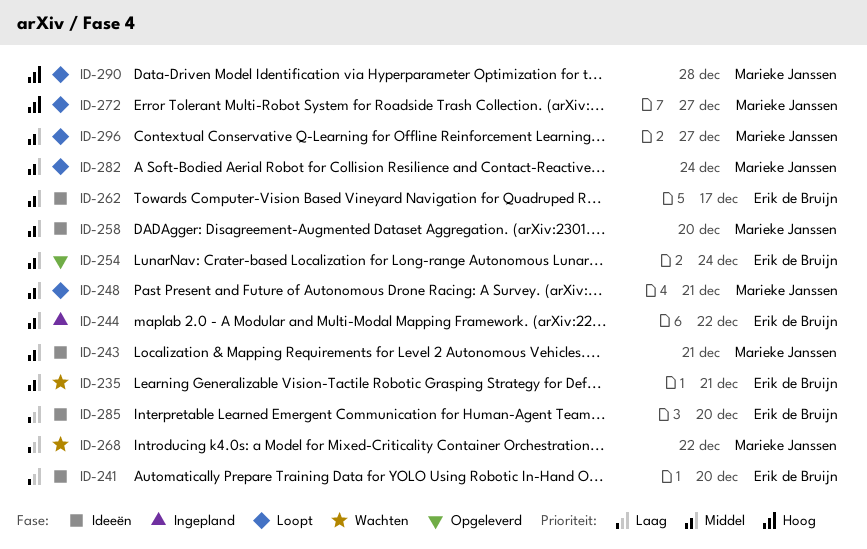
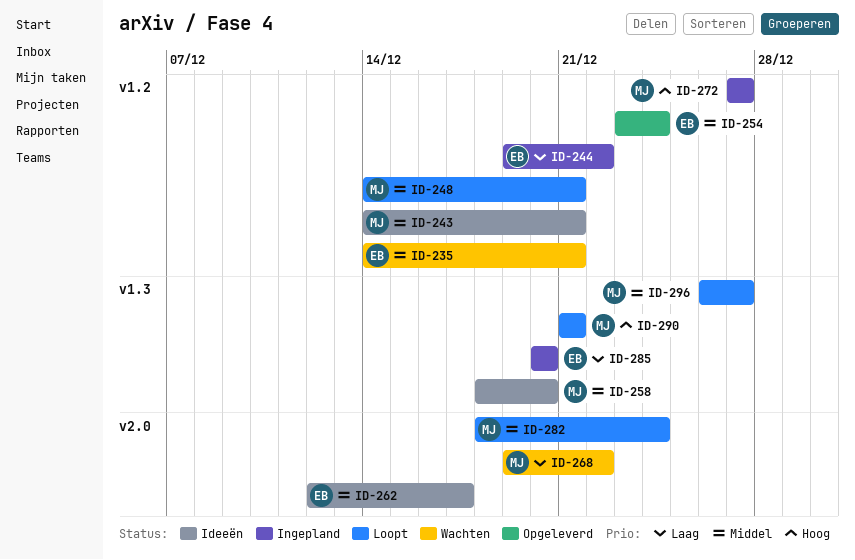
ID-241: present -> none
ID-244, priority: Middel -> Laag
ID-272, status: Loopt -> Ingepland
ID-285, status: Ideeën -> Ingepland
ID-290, due: Dec 28 -> Dec 21

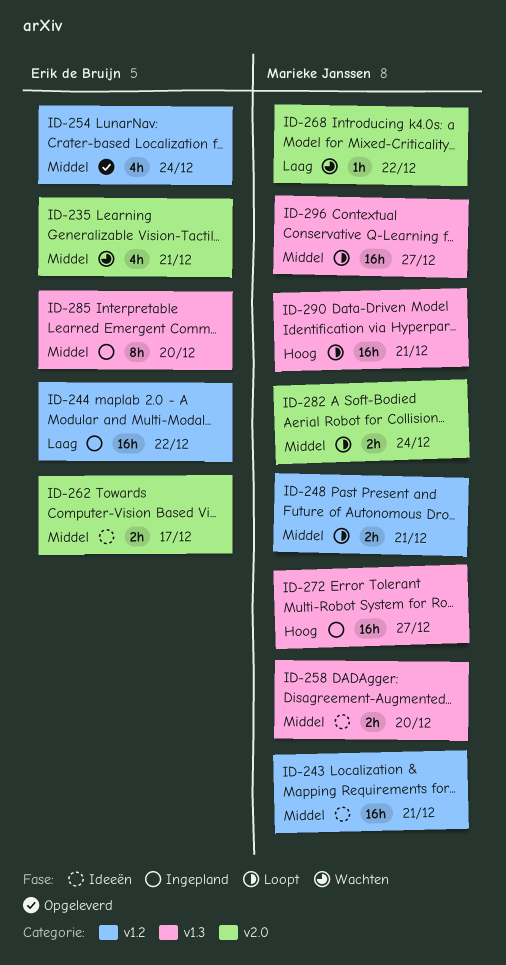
ID-235, label: v1.2 -> v2.0
ID-272, label: v1.2 -> v1.3
ID-285, priority: Laag -> Middel

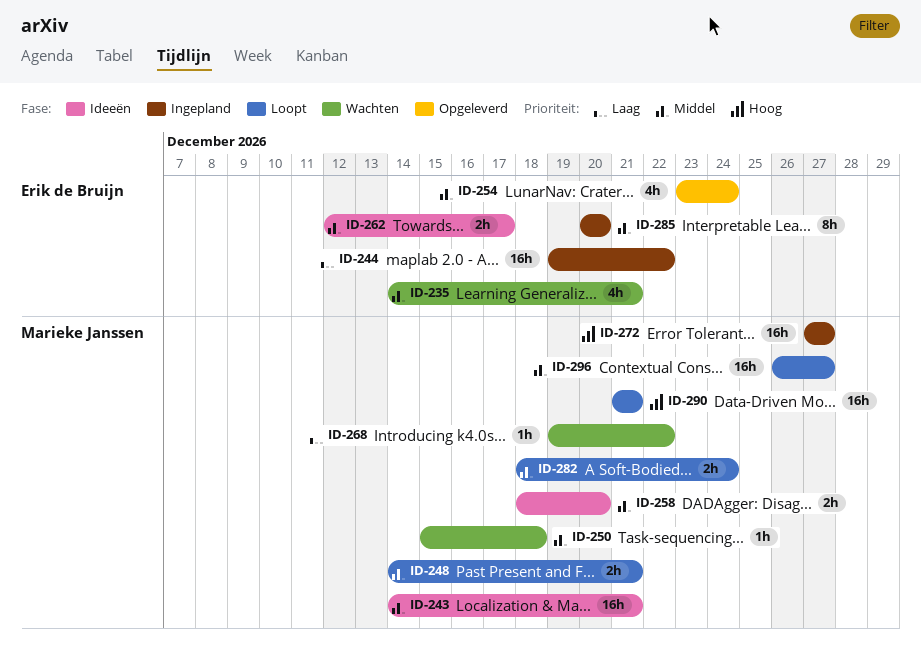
ID-250: none -> present

